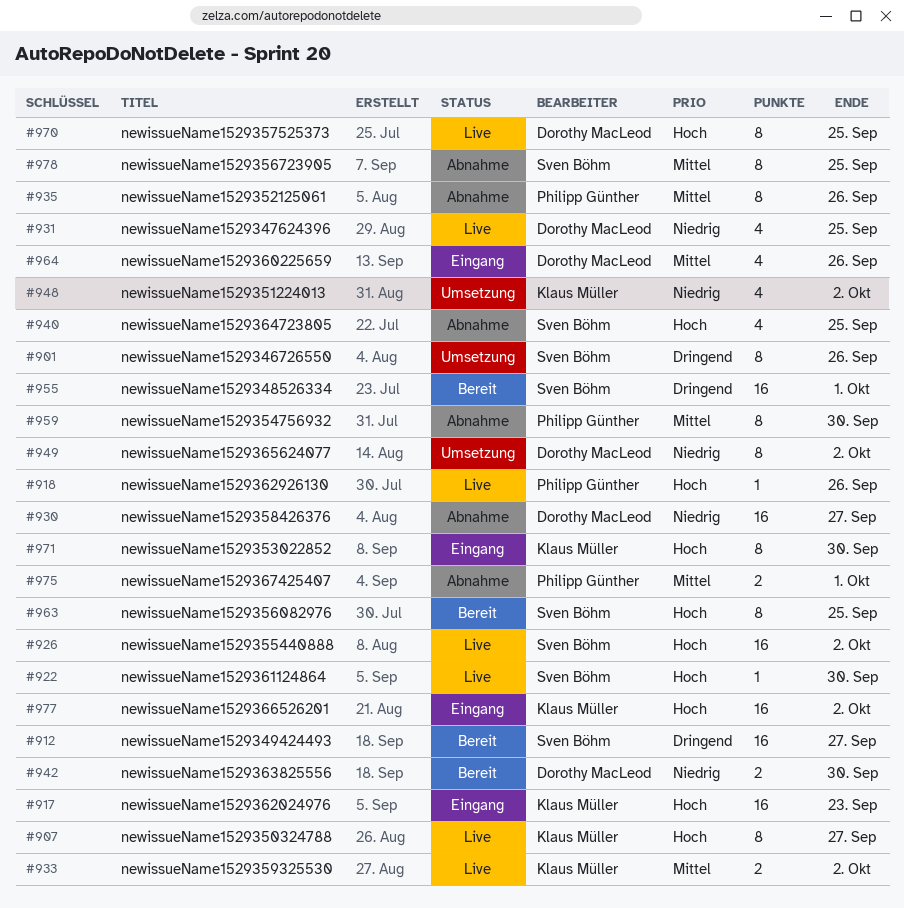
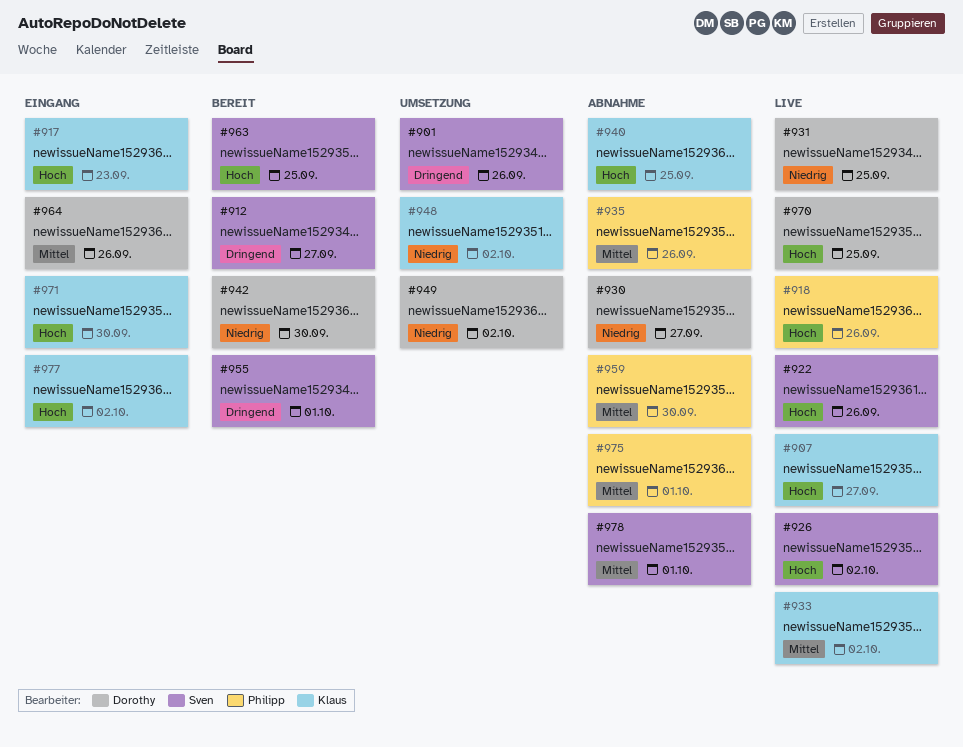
#922, due: Sep 30 -> Sep 26
#940, owner: Sven Böhm -> Klaus Müller
#978, due: Sep 25 -> Oct 1

